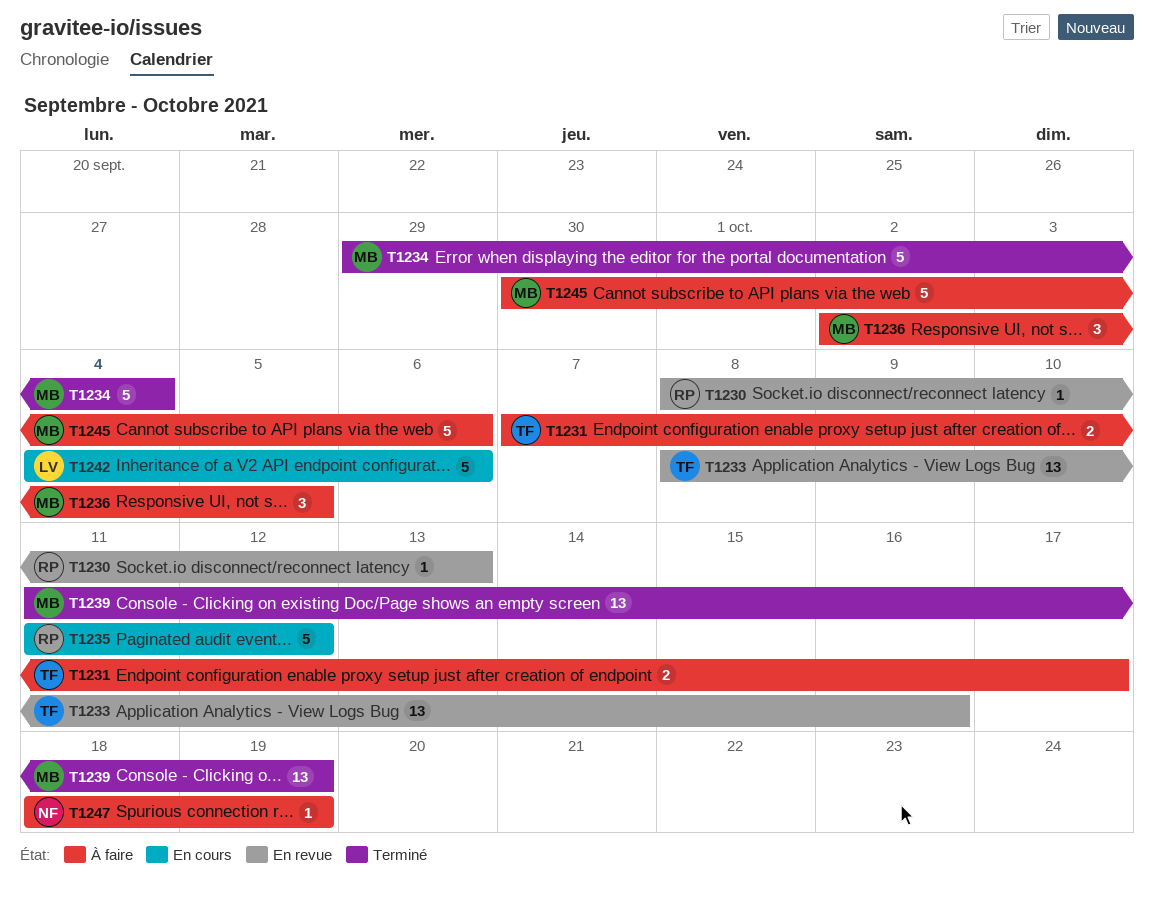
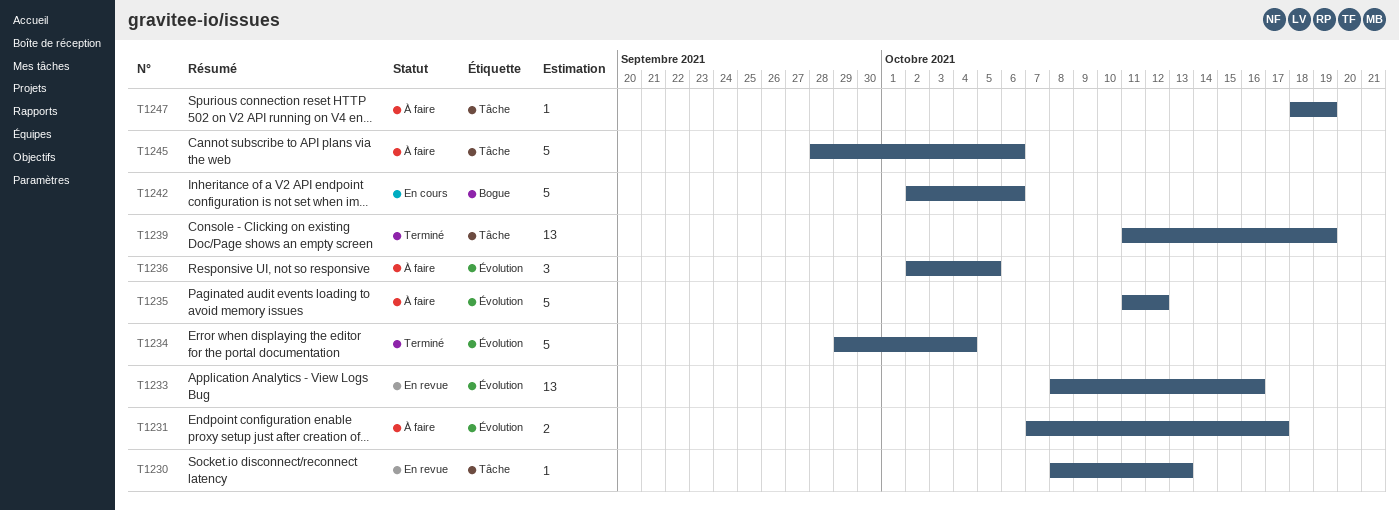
T1235, status: En cours -> À faire
T1242, start: Oct 4 -> Oct 2
T1245, start: Sep 30 -> Sep 28

